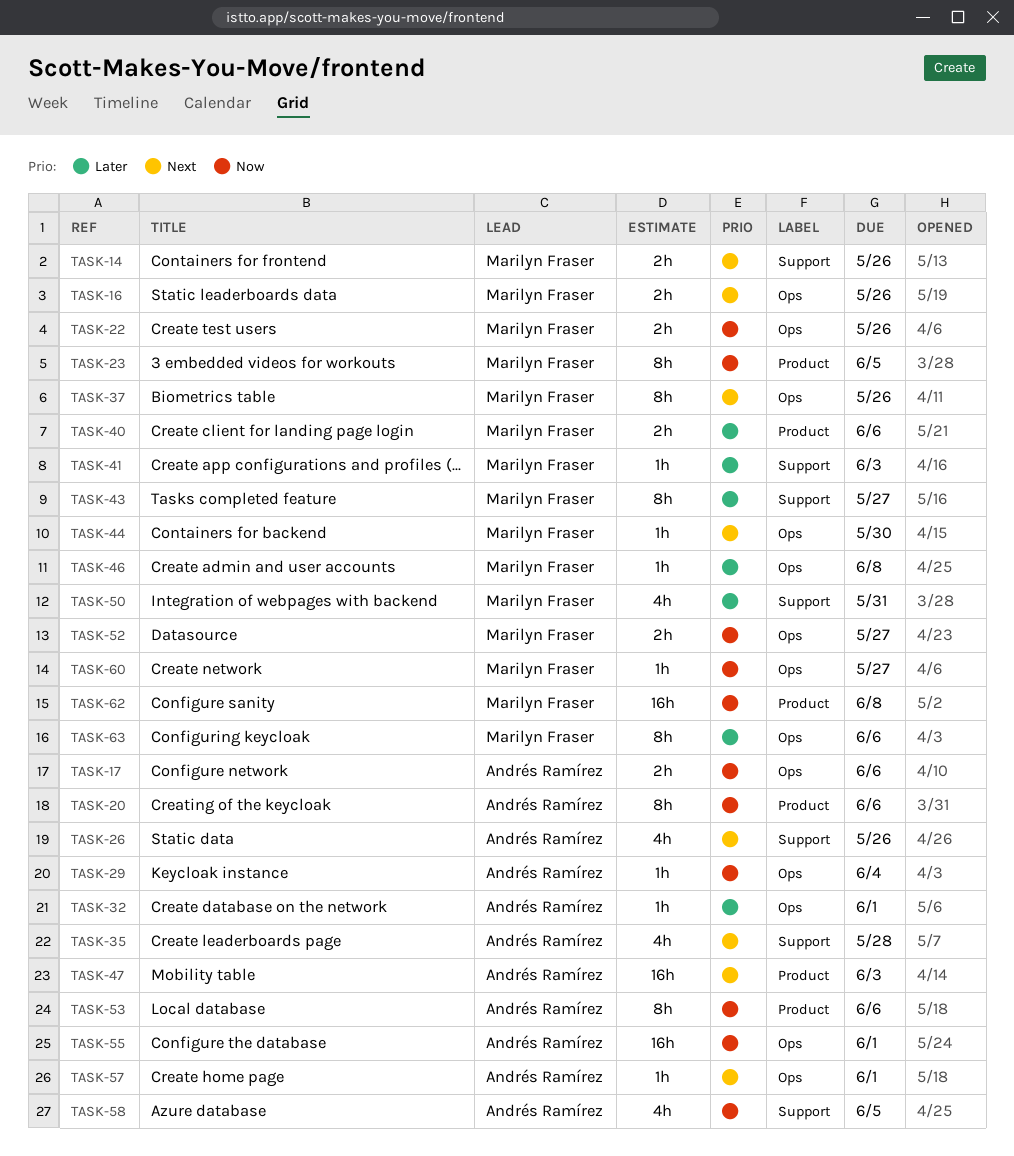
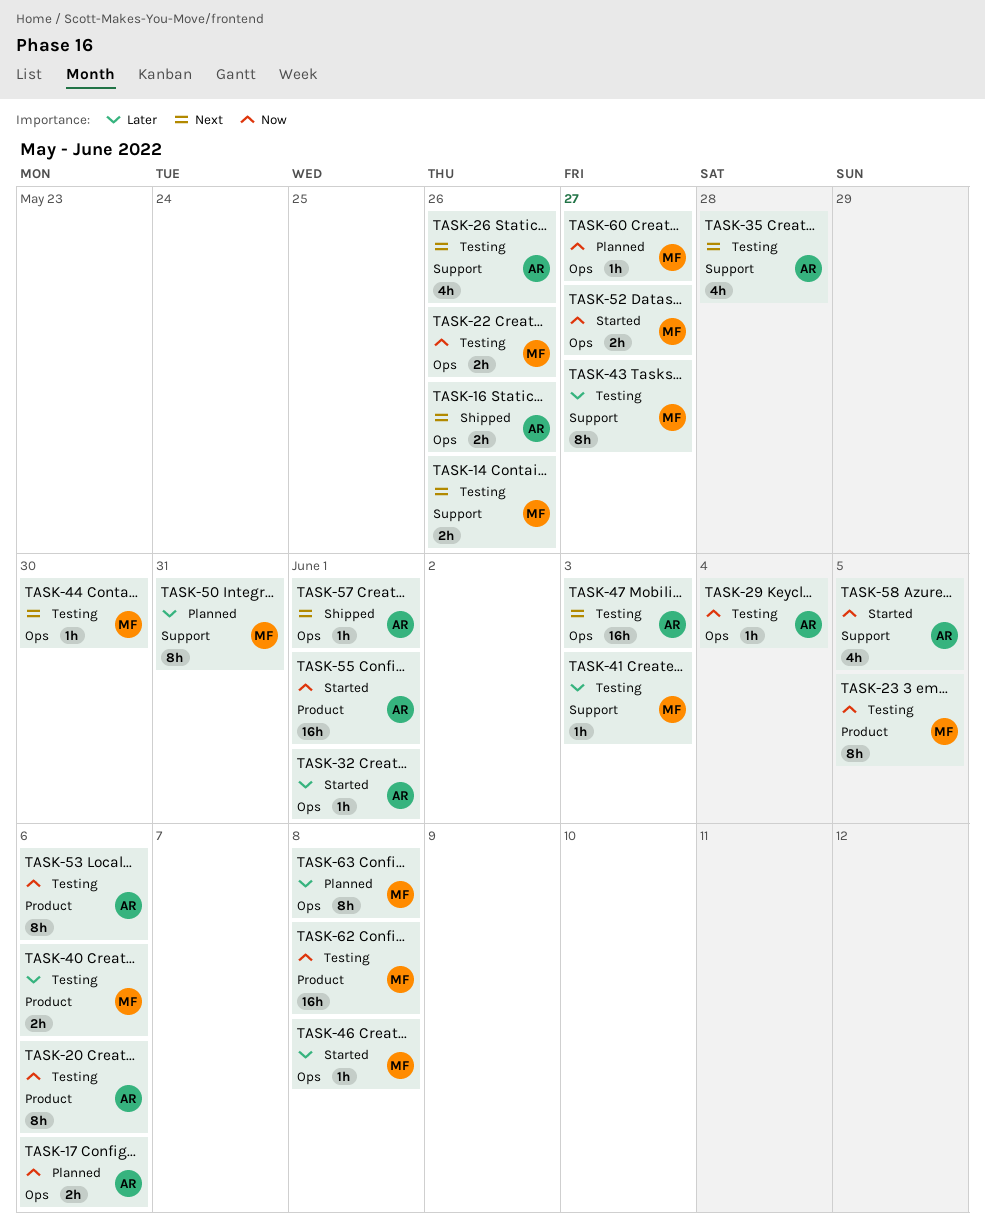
TASK-16, owner: Marilyn Fraser -> Andrés Ramírez
TASK-37: present -> none
TASK-47, label: Product -> Ops
TASK-50, estimate: 4h -> 8h
TASK-55, label: Ops -> Product
TASK-63, due: Jun 6 -> Jun 8

